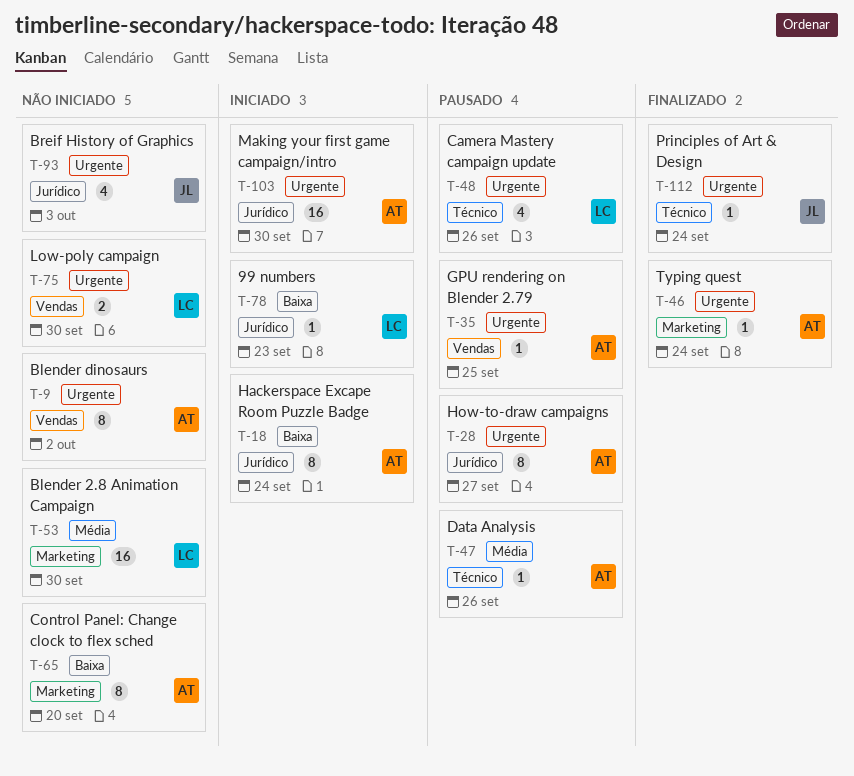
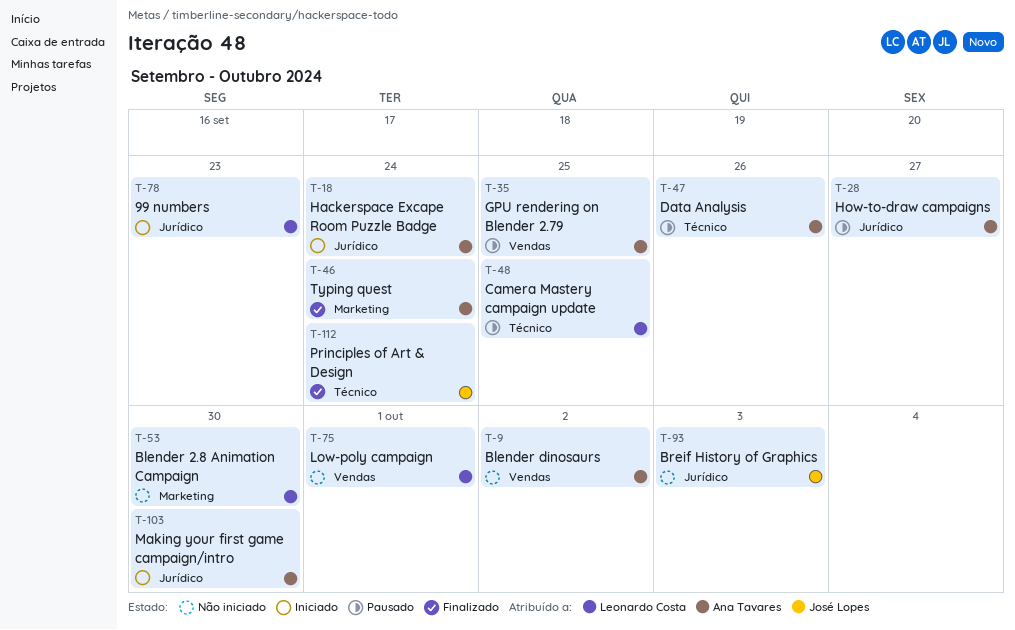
T-48, due: Sep 26 -> Sep 25
T-65: present -> none
T-75, due: Sep 30 -> Oct 1

